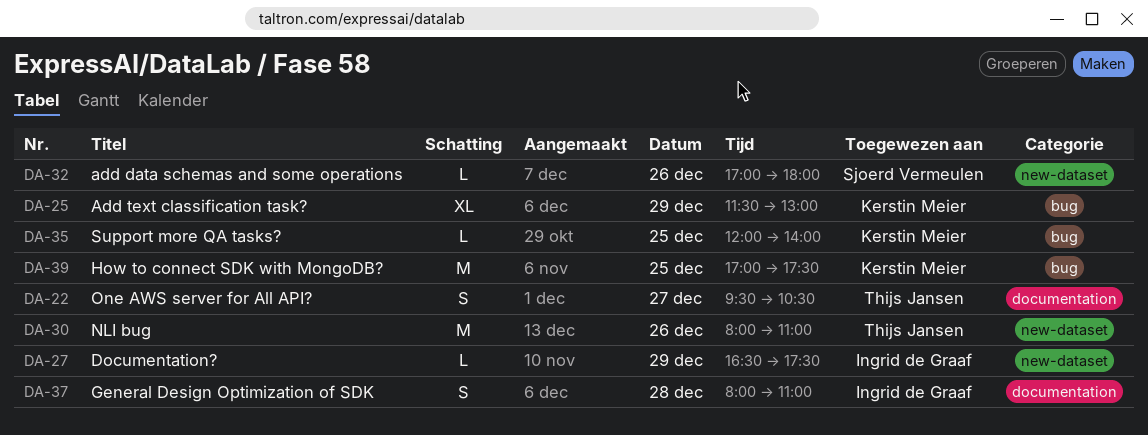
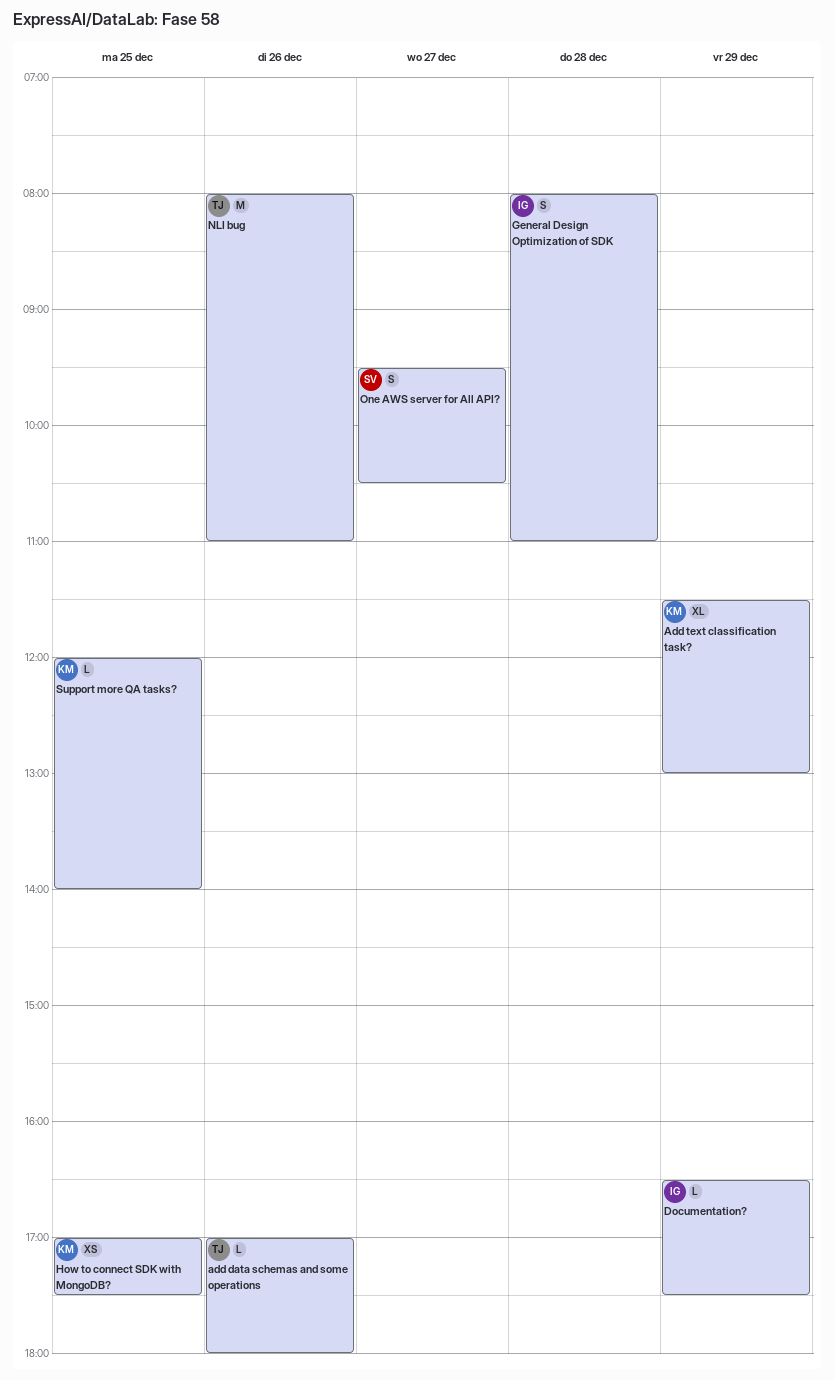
add data schemas and some operations, owner: Sjoerd Vermeulen -> Thijs Jansen
How to connect SDK with MongoDB?, estimate: M -> XS
One AWS server for All API?, owner: Thijs Jansen -> Sjoerd Vermeulen

